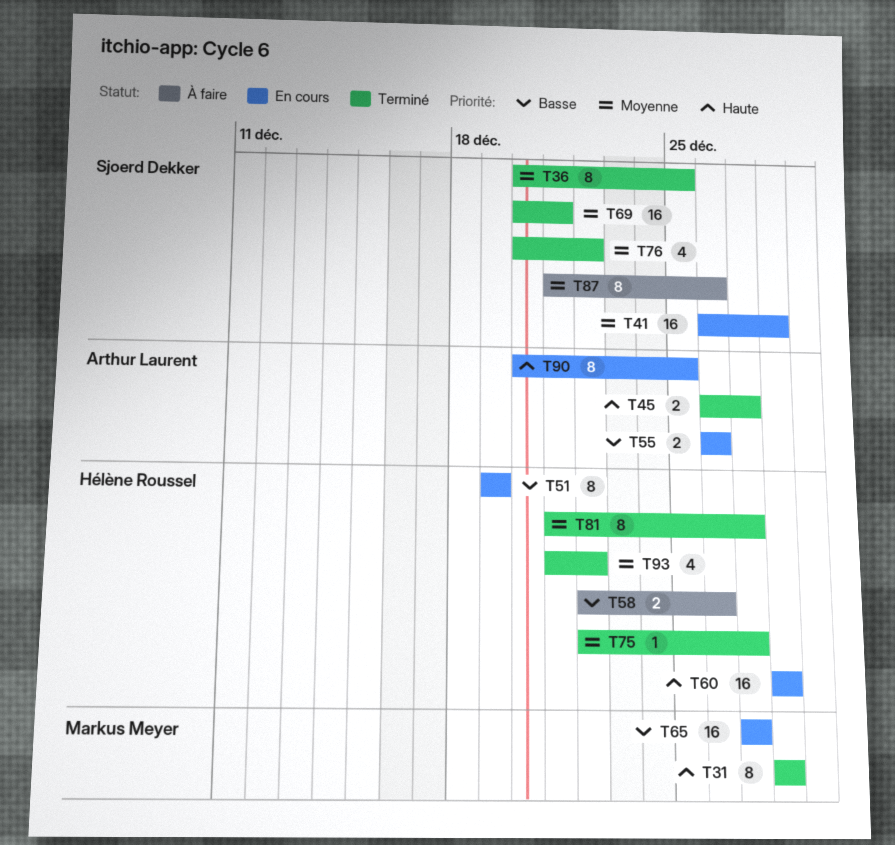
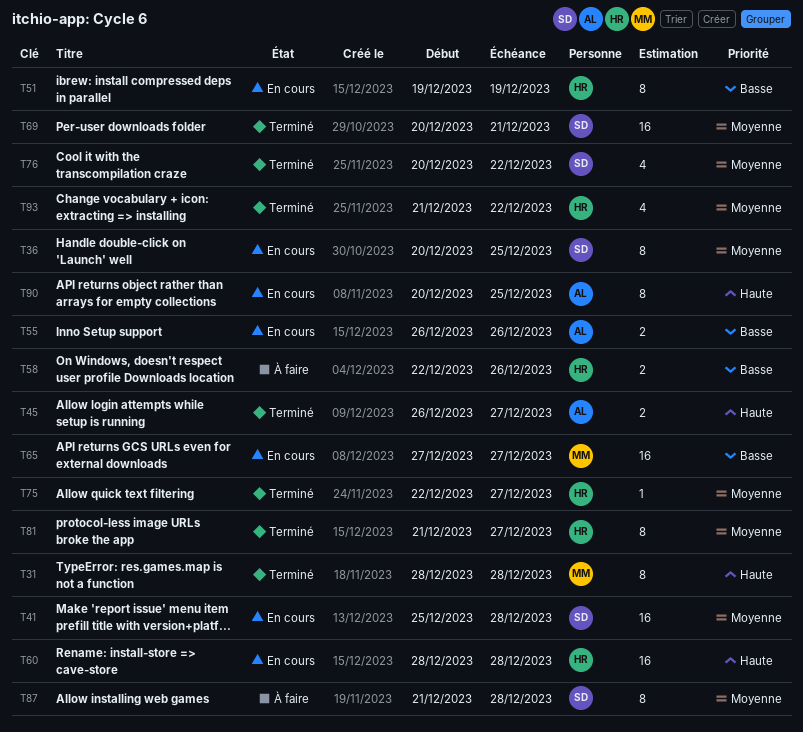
T36, status: Terminé -> En cours
T41, start: Dec 26 -> Dec 25
T87, due: Dec 26 -> Dec 28

